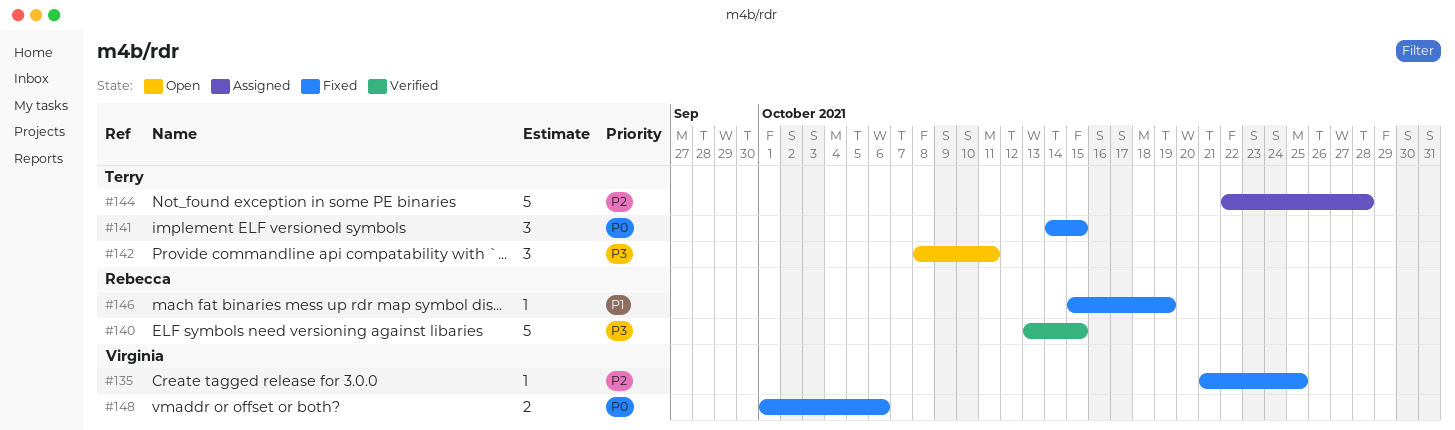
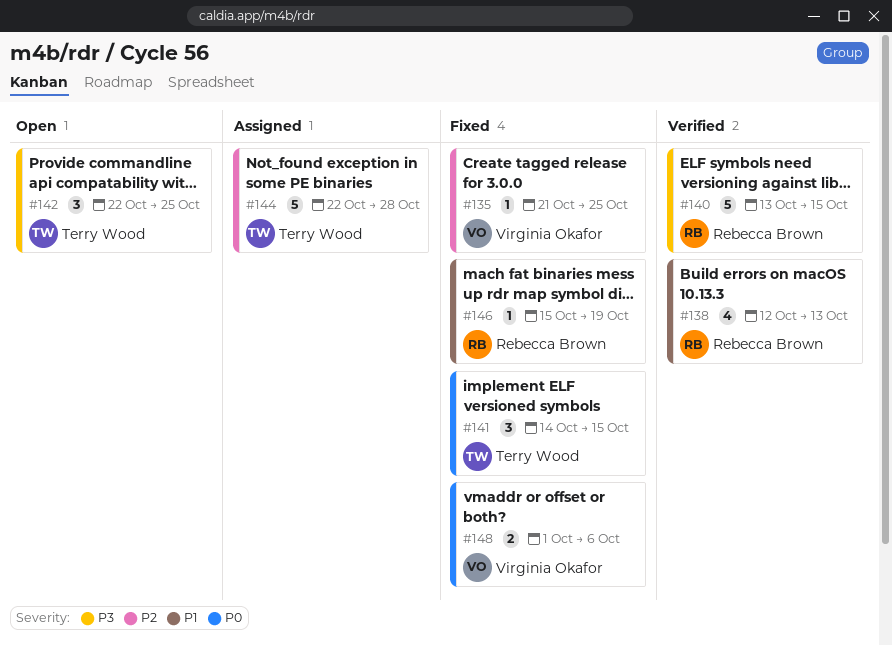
#138: none -> present
#142, start: Oct 8 -> Oct 22
#142, due: Oct 11 -> Oct 25

